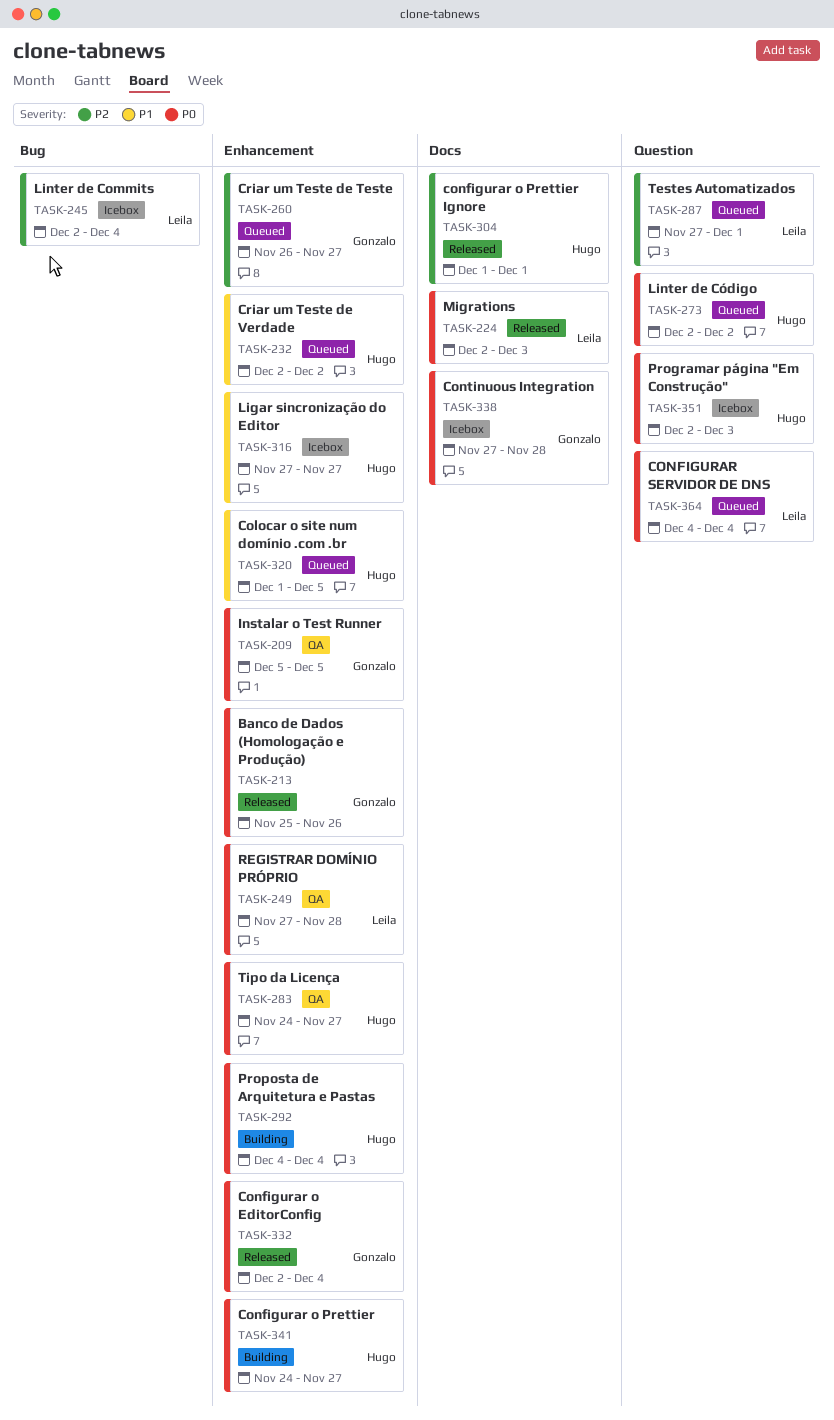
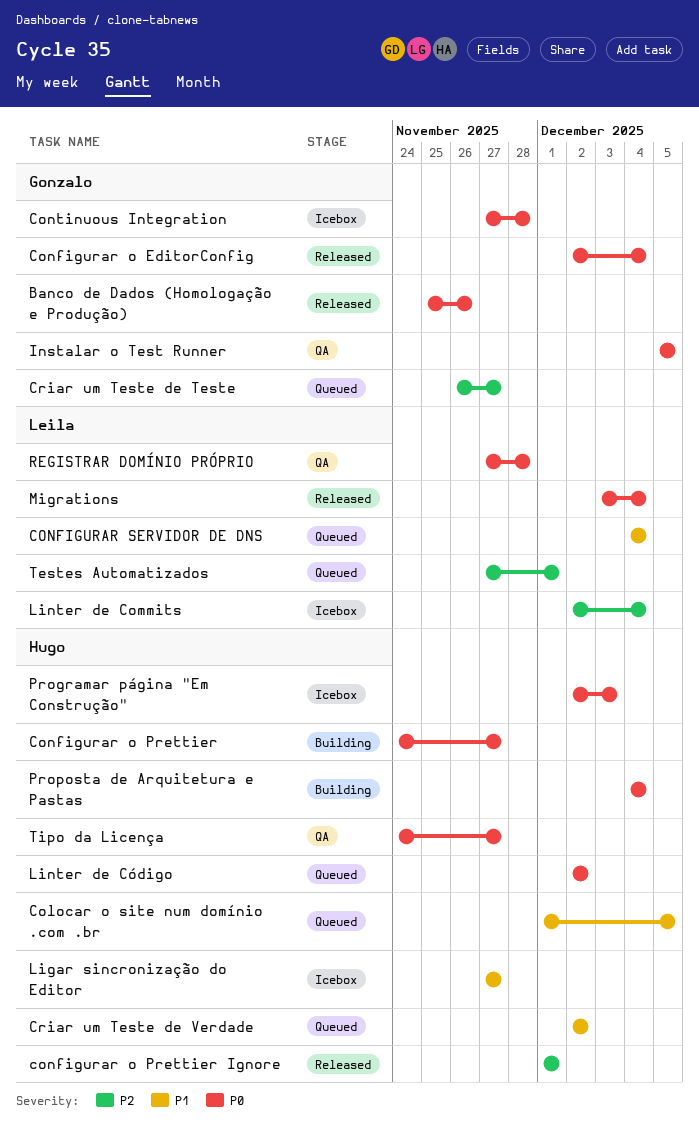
CONFIGURAR SERVIDOR DE DNS, priority: P0 -> P1
Migrations, start: Dec 2 -> Dec 3
Migrations, due: Dec 3 -> Dec 4

